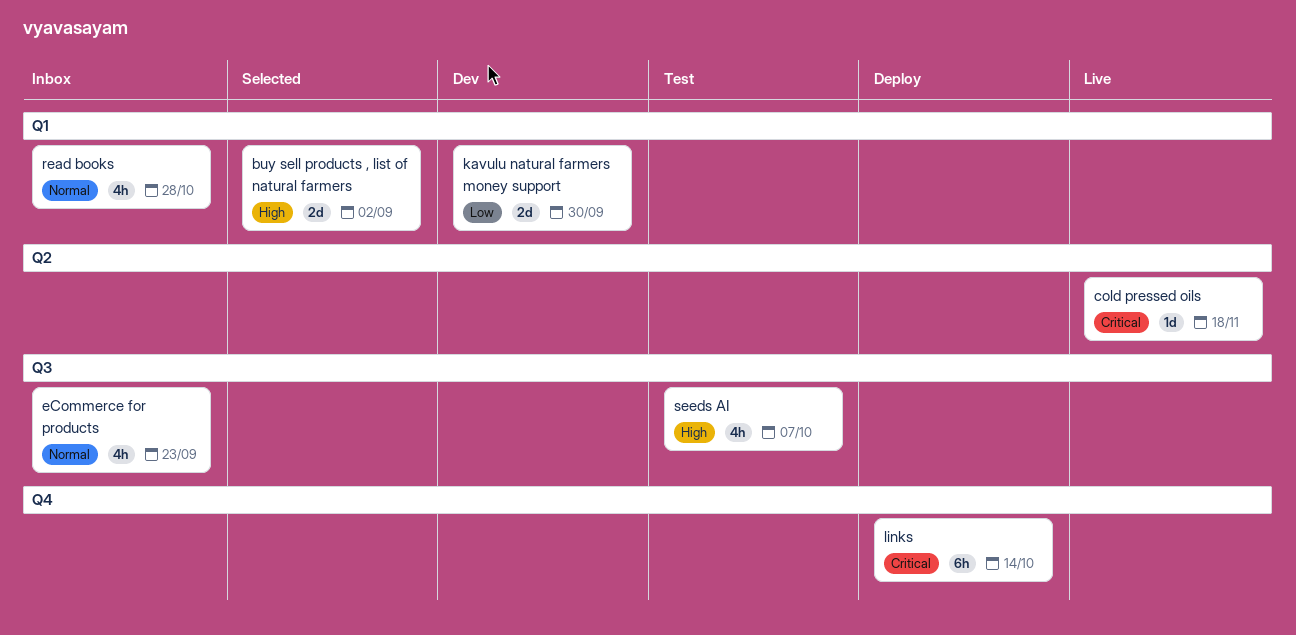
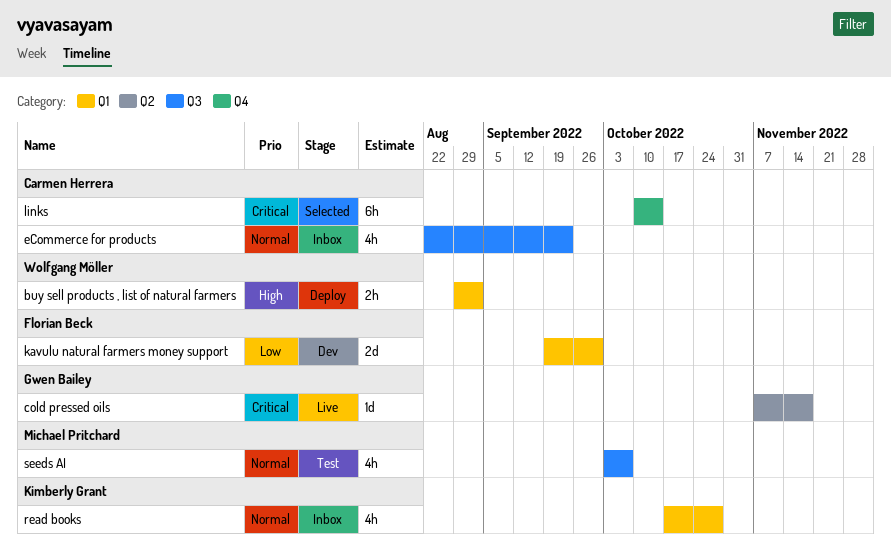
buy sell products , list of natural farmers, status: Selected -> Deploy
buy sell products , list of natural farmers, estimate: 2d -> 2h
links, status: Deploy -> Selected
seeds AI, priority: High -> Normal

